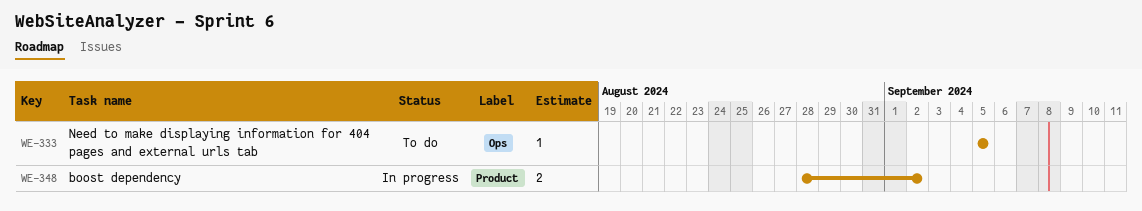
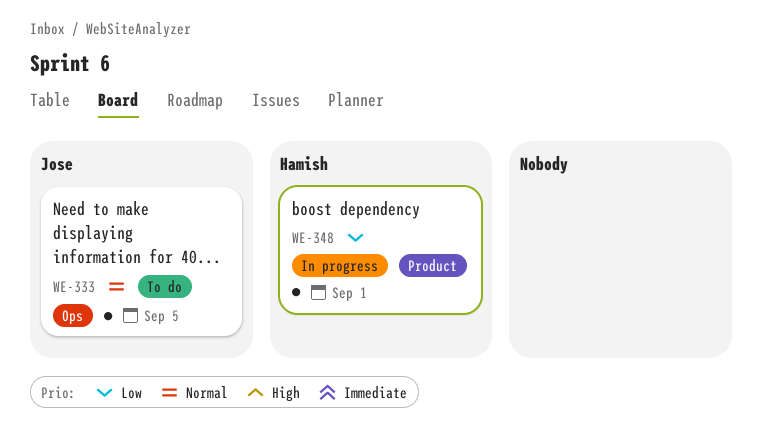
WE-348, estimate: 2 -> 1
WE-348, due: Sep 2 -> Sep 1

